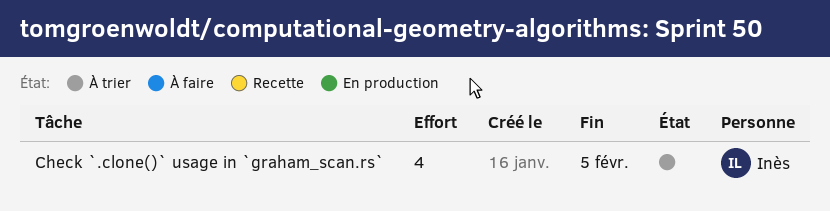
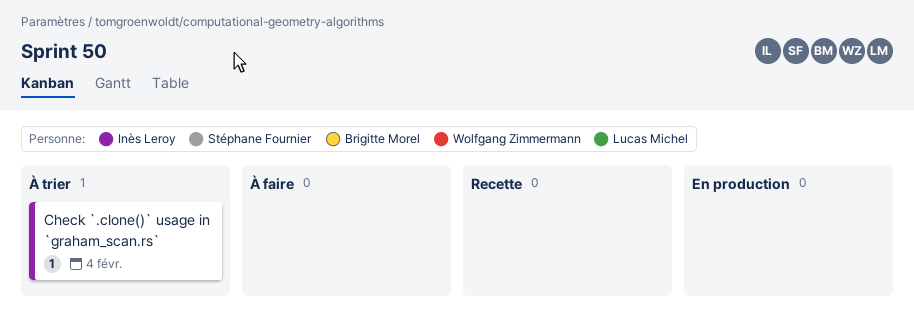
Check `.clone()` usage in `graham_scan.rs`, estimate: 4 -> 1
Check `.clone()` usage in `graham_scan.rs`, due: Feb 5 -> Feb 4

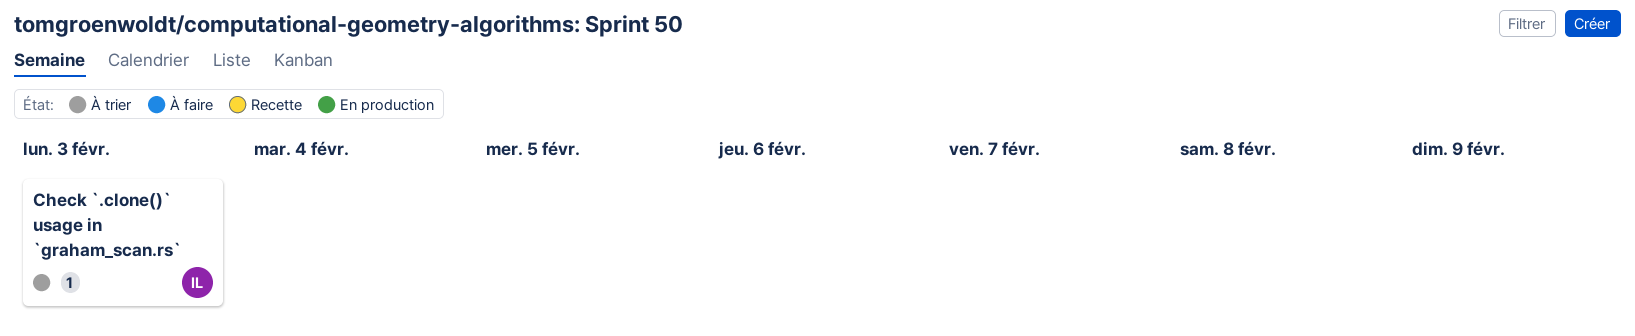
Check `.clone()` usage in `graham_scan.rs`, due: Feb 4 -> Feb 3

